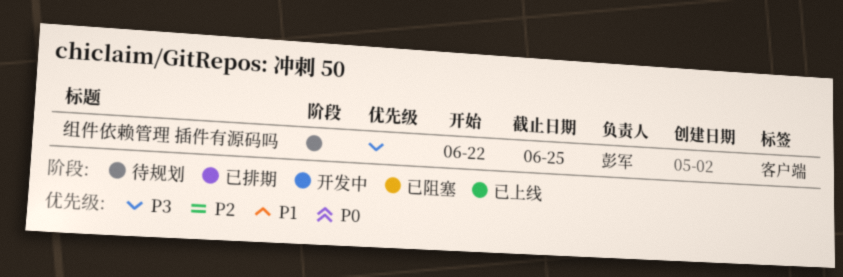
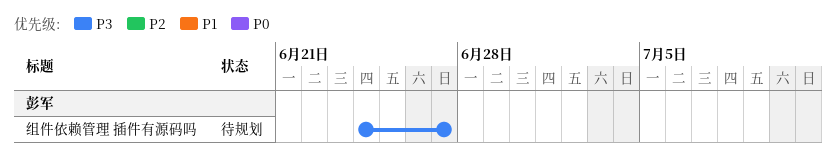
组件依赖管理 插件有源码吗, start: Jun 22 -> Jun 24
组件依赖管理 插件有源码吗, due: Jun 25 -> Jun 27

